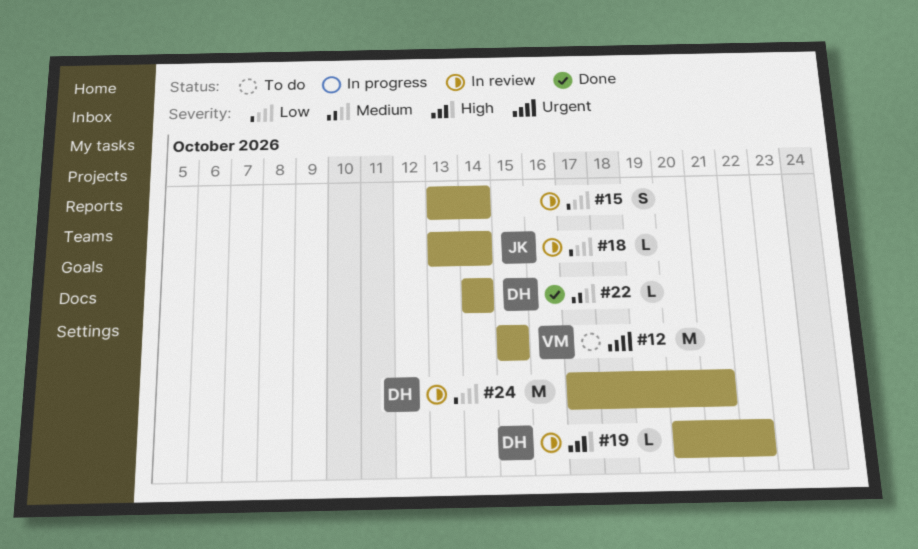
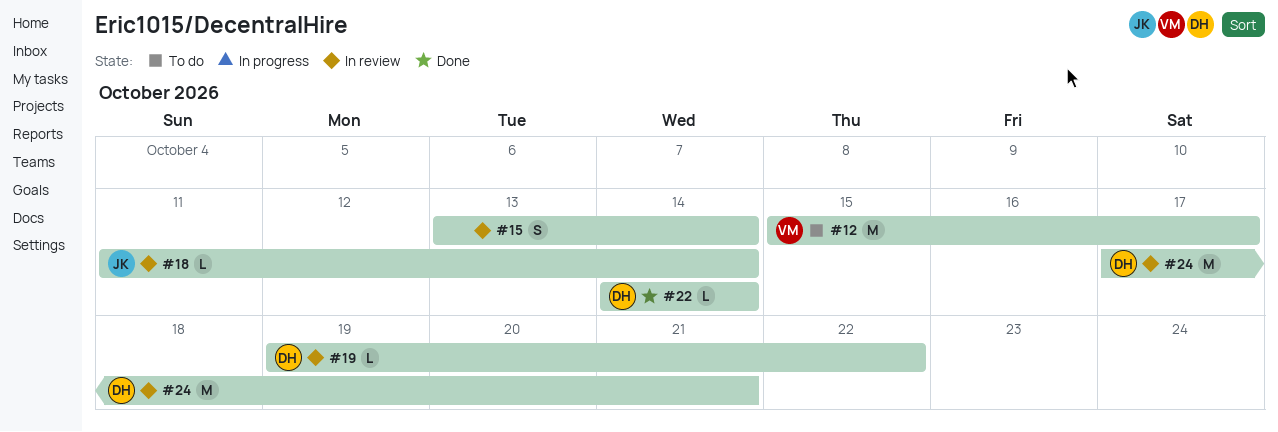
#12, due: Oct 15 -> Oct 17
#18, start: Oct 13 -> Oct 11
#19, start: Oct 20 -> Oct 19

